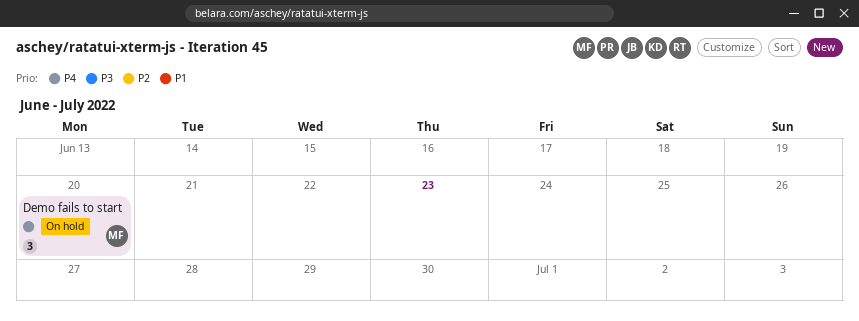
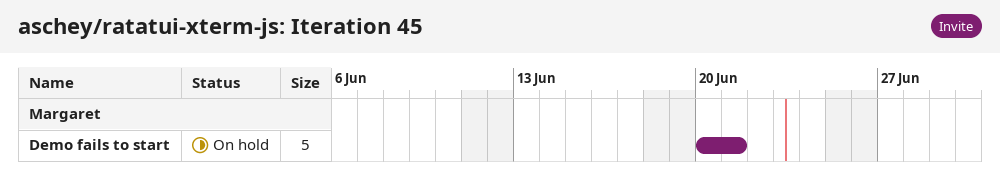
Demo fails to start, estimate: 3 -> 5
Demo fails to start, due: Jun 20 -> Jun 21

